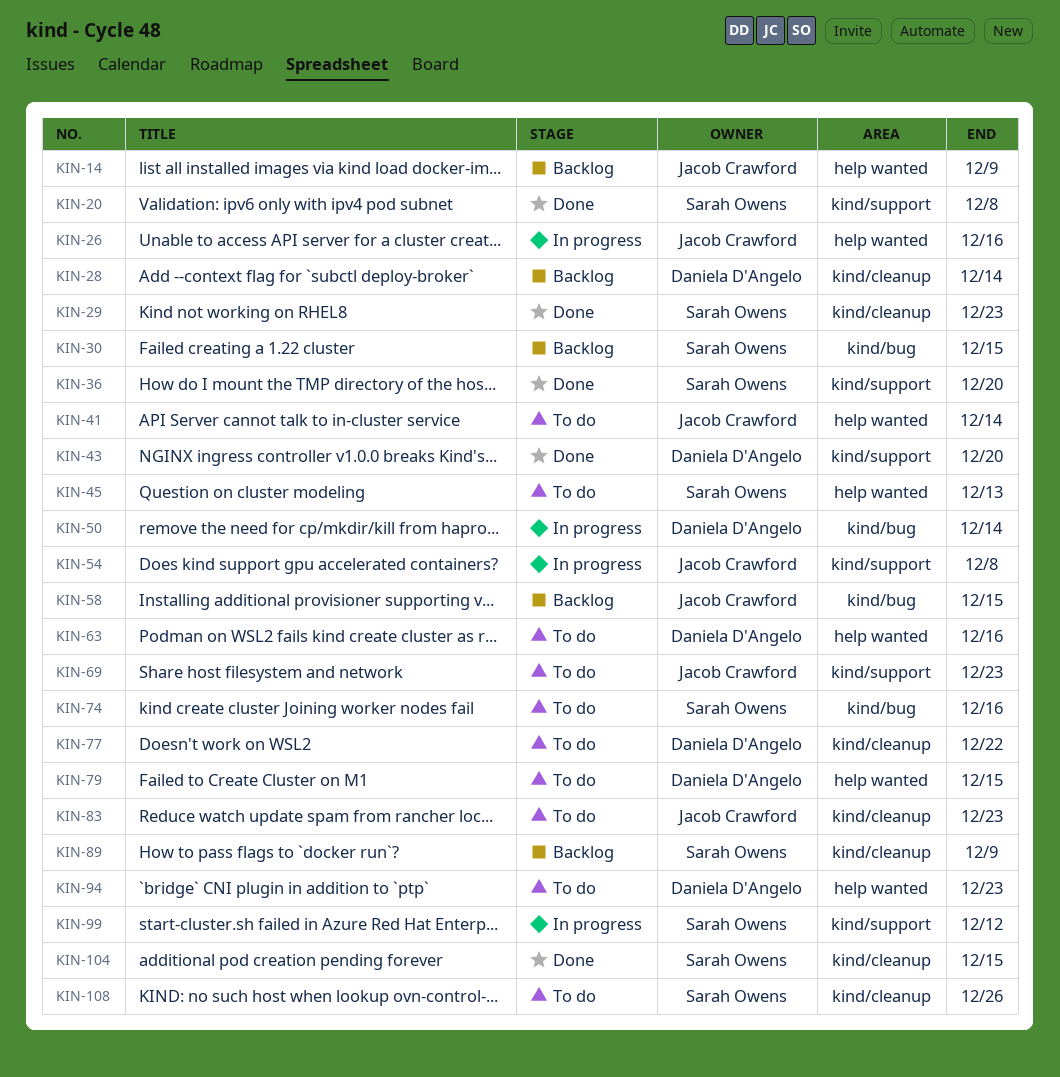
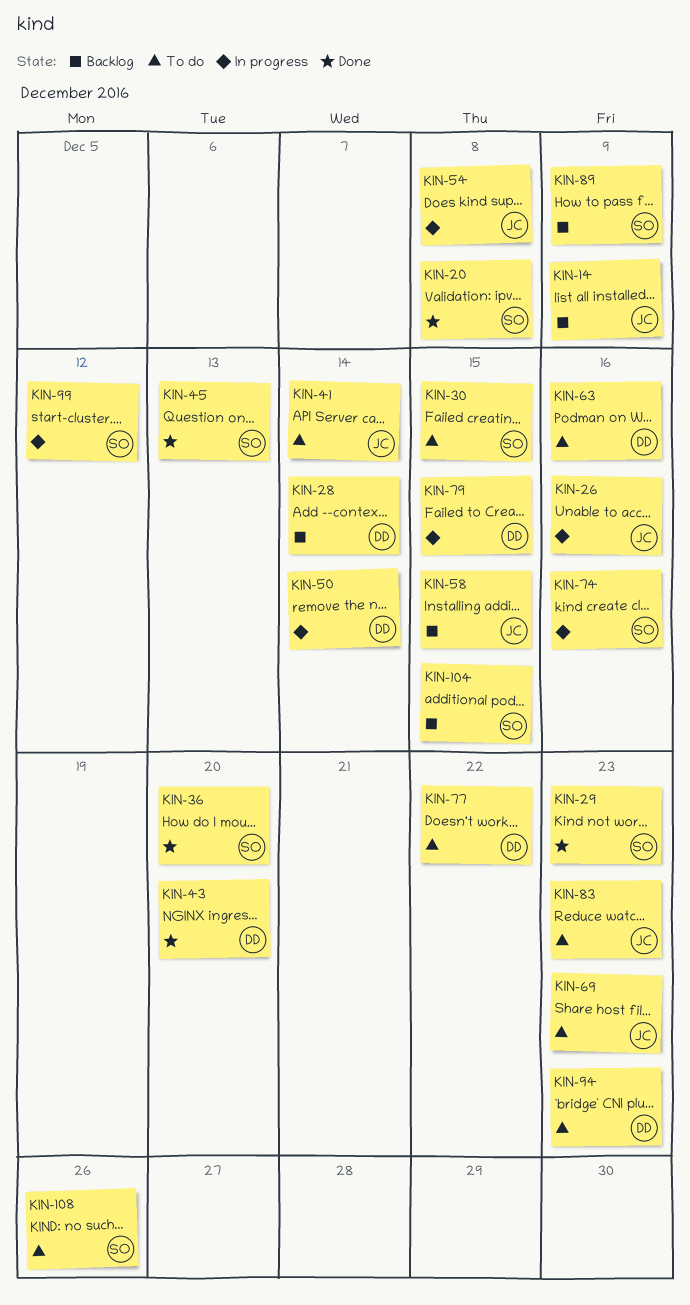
KIN-30, status: Backlog -> To do
KIN-45, status: To do -> Done
KIN-74, status: To do -> In progress
KIN-79, status: To do -> In progress
KIN-104, status: Done -> Backlog

